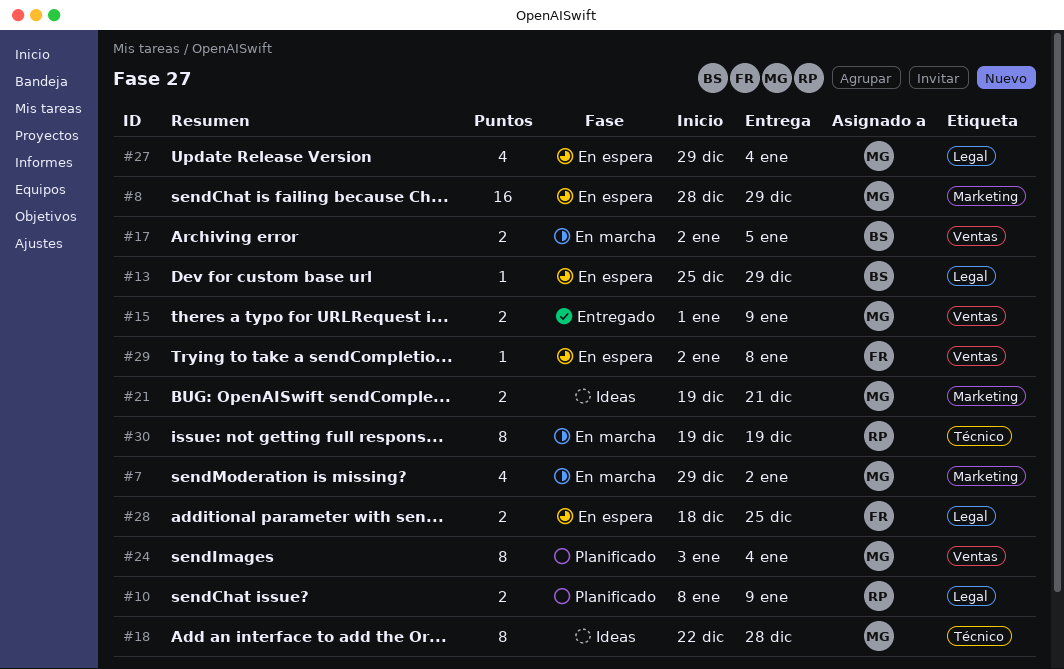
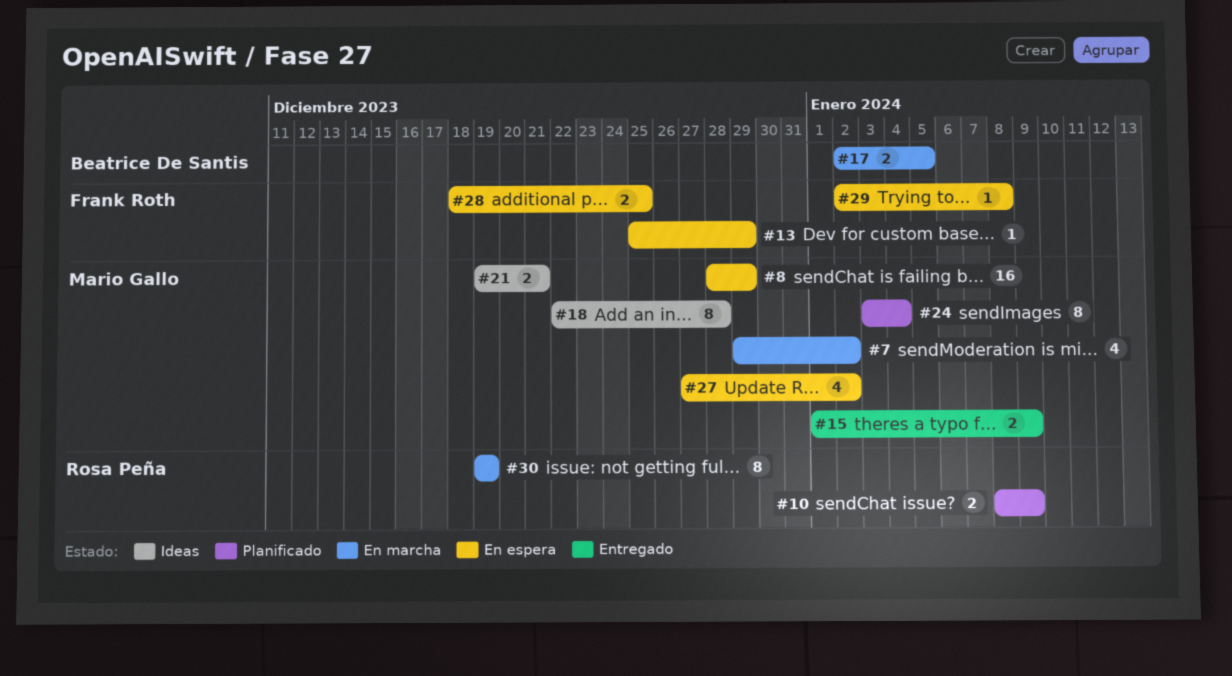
#13, owner: Beatrice De Santis -> Frank Roth
#27, start: Dec 29 -> Dec 27
#27, due: Jan 4 -> Jan 2

